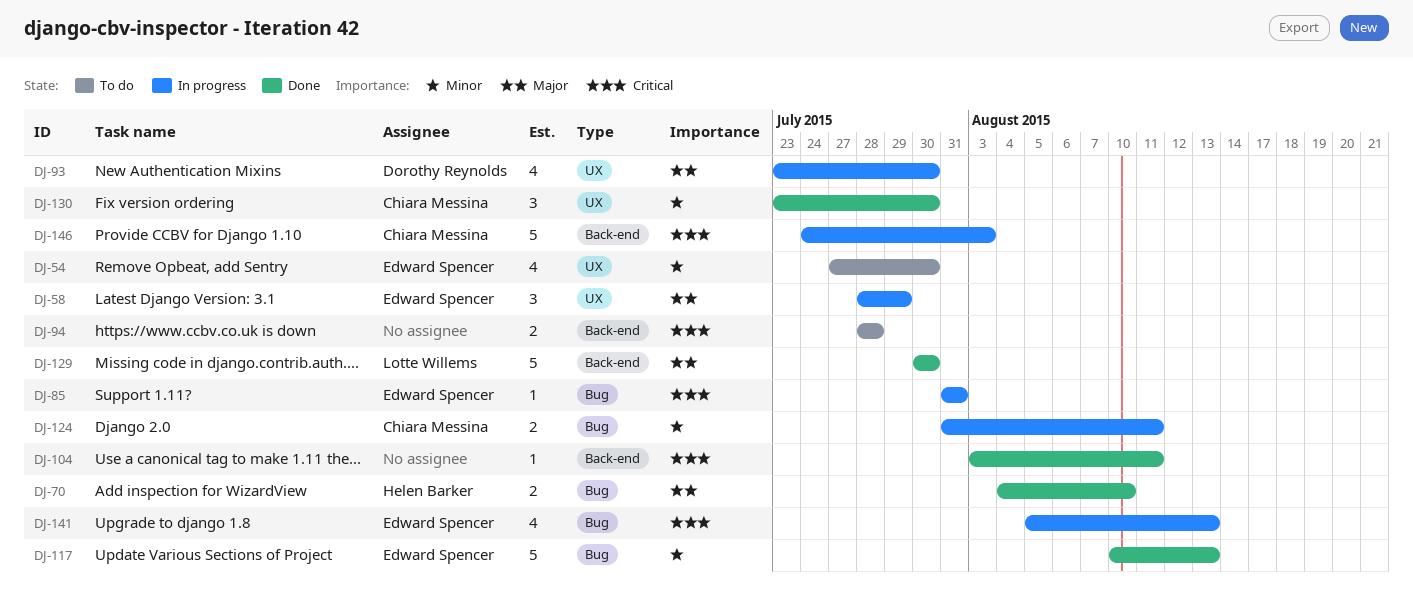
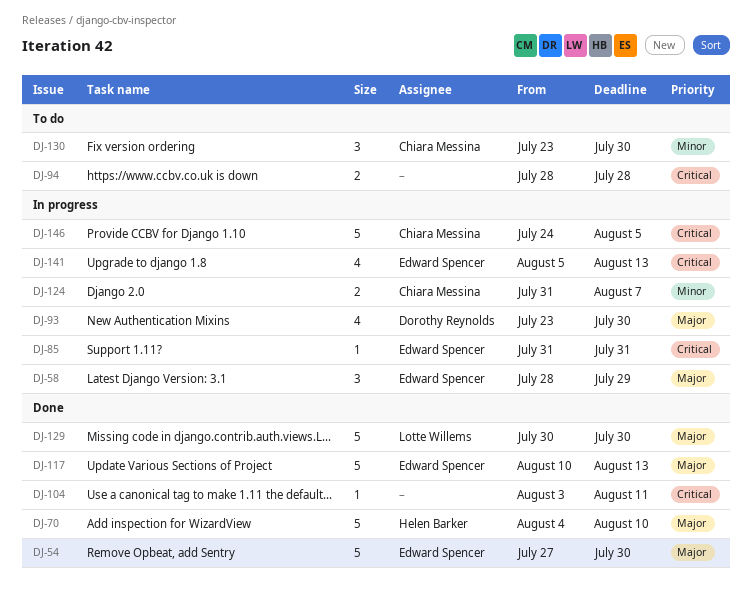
DJ-54, status: To do -> Done
DJ-54, priority: Minor -> Major
DJ-54, estimate: 4 -> 5
DJ-70, estimate: 2 -> 5
DJ-117, priority: Minor -> Major
DJ-124, due: Aug 11 -> Aug 7
DJ-130, status: Done -> To do
DJ-146, due: Aug 3 -> Aug 5

